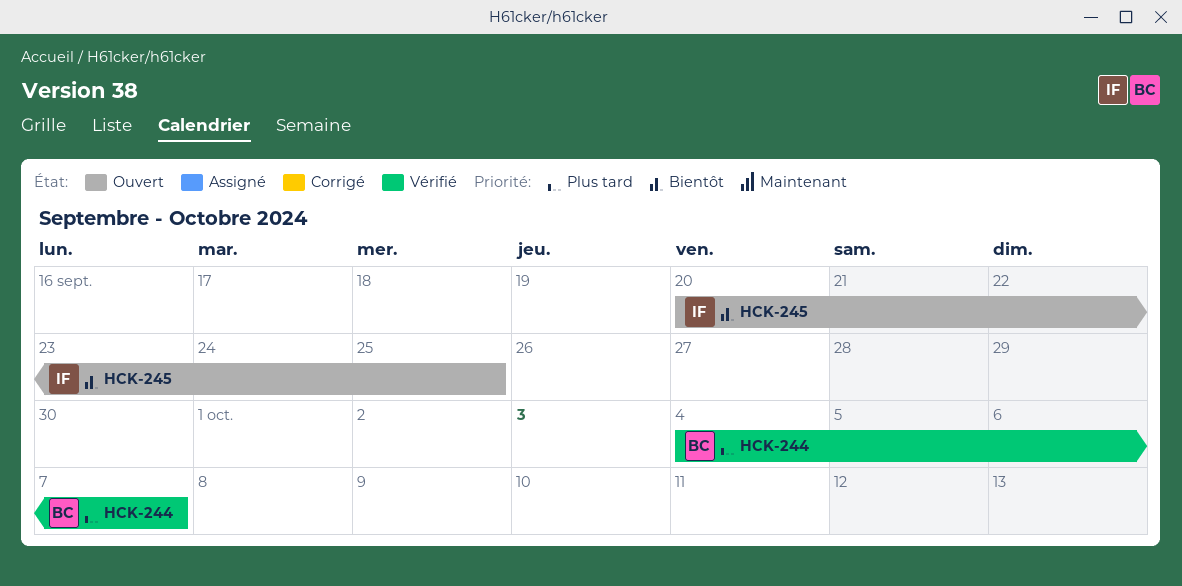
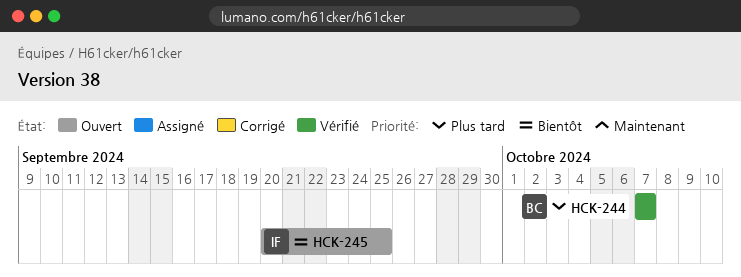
HCK-244, start: Oct 4 -> Oct 7

